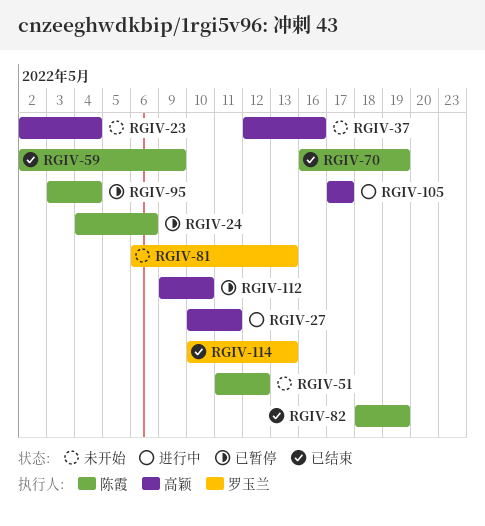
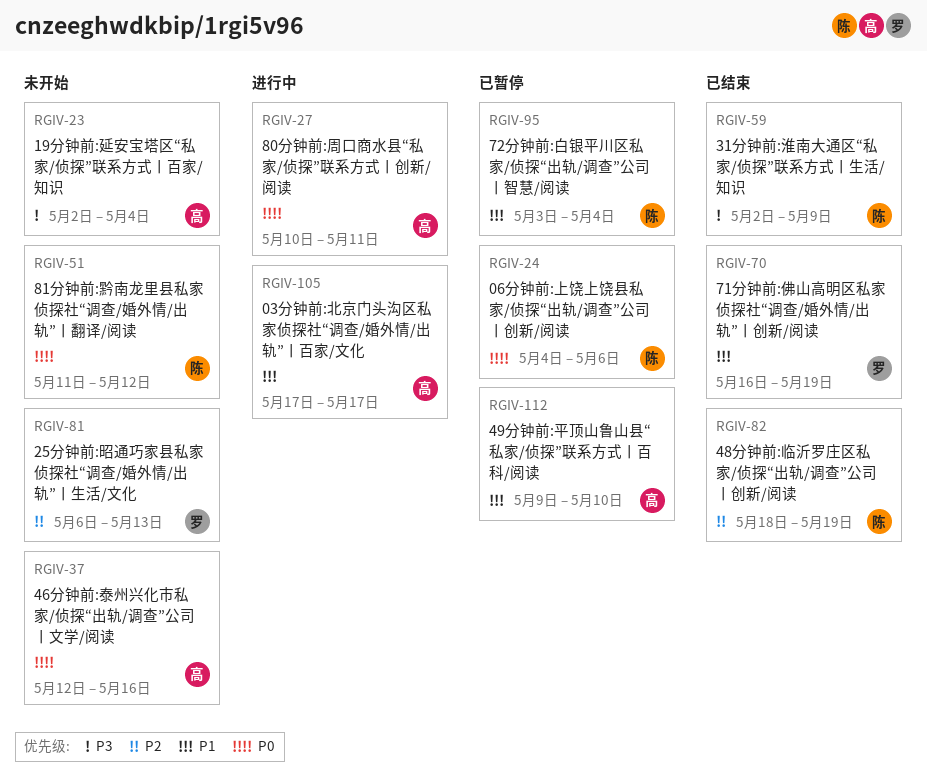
RGIV-70, owner: 陈霞 -> 罗玉兰
RGIV-114: present -> none

